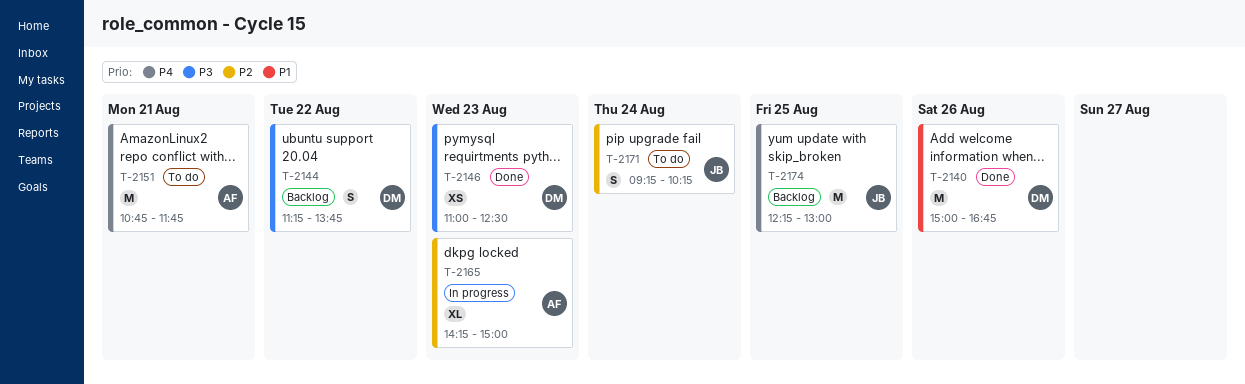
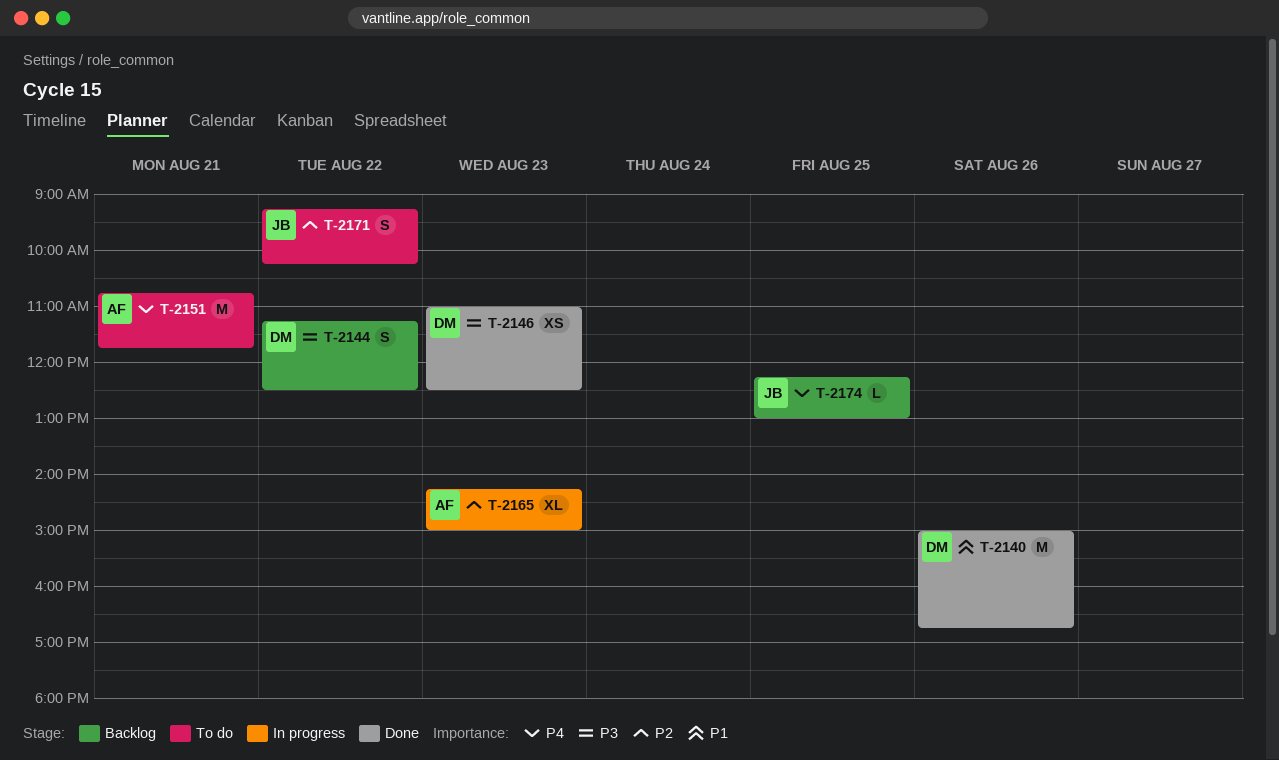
T-2144, ends: 13:45 -> 12:30
T-2171, day: Aug 24 -> Aug 22
T-2174, estimate: M -> L

